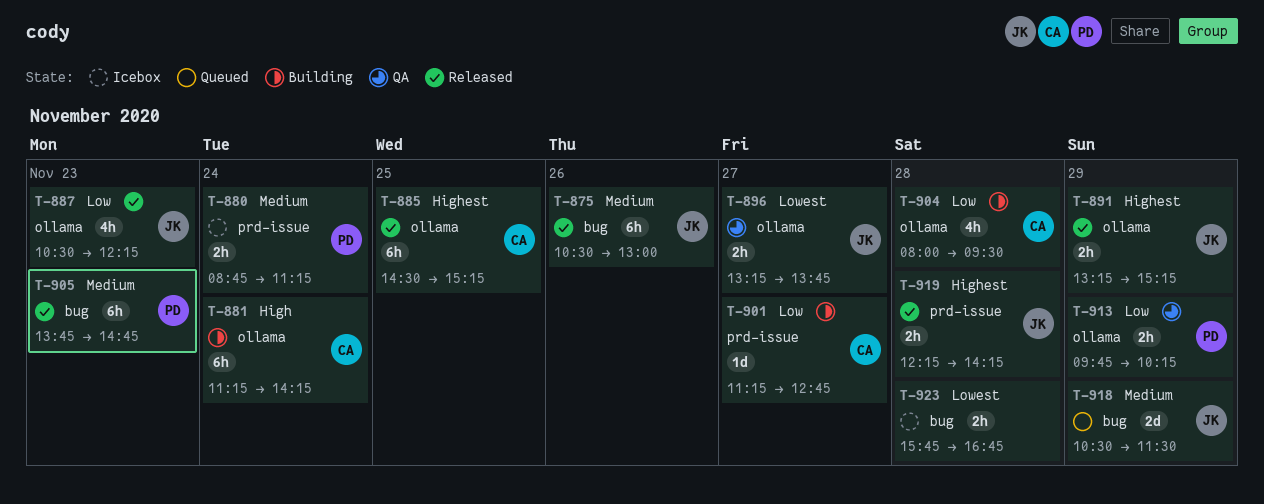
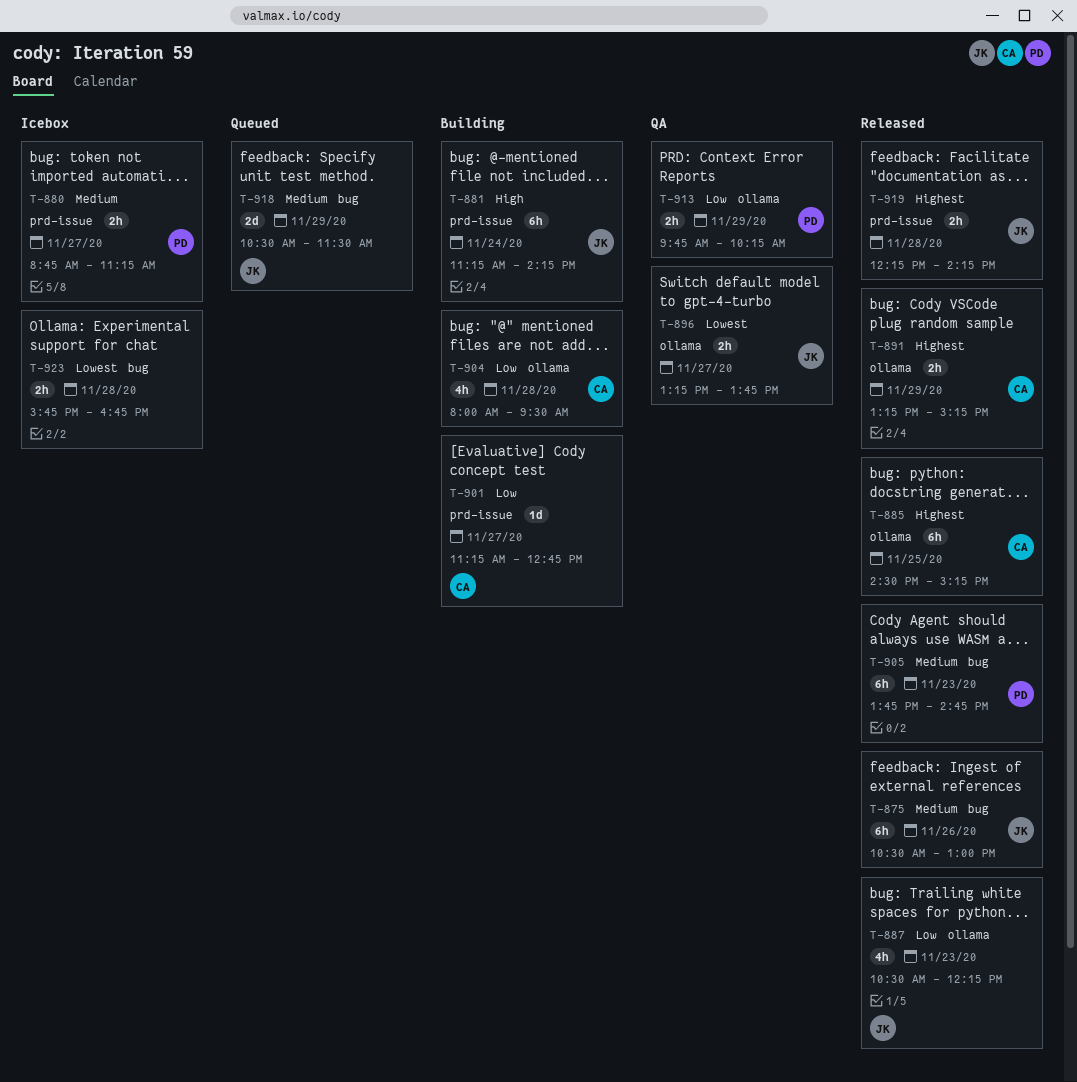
T-880, day: Nov 24 -> Nov 27
T-881, owner: CA -> JK
T-881, label: ollama -> prd-issue
T-891, owner: JK -> CA

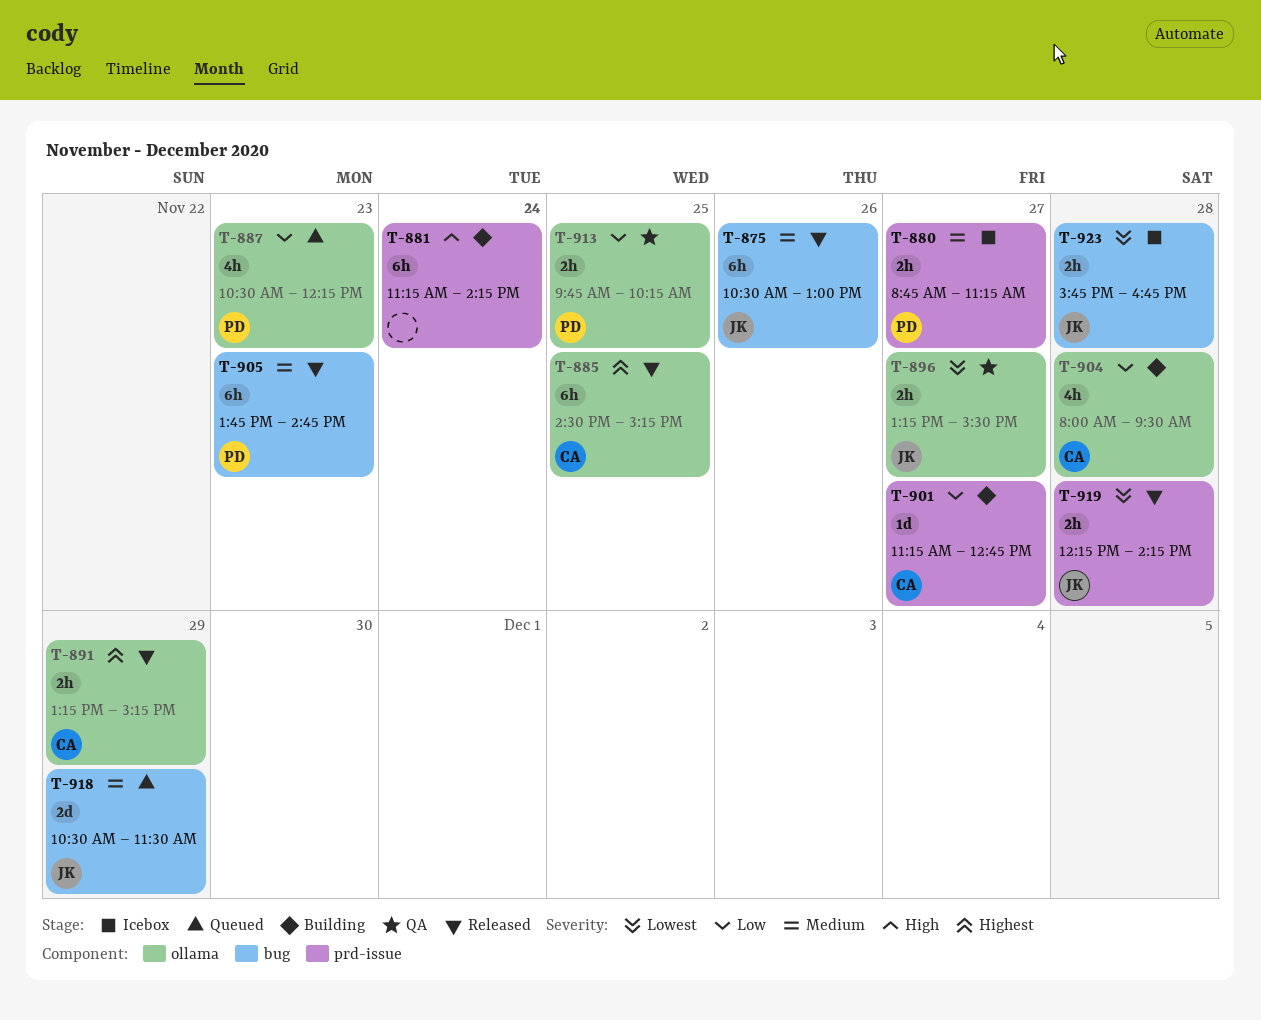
T-881, owner: JK -> none
T-887, status: Released -> Queued
T-887, owner: JK -> PD
T-896, ends: 13:45 -> 15:30
T-913, day: Nov 29 -> Nov 25
T-919, priority: Highest -> Lowest
T-923, owner: none -> JK

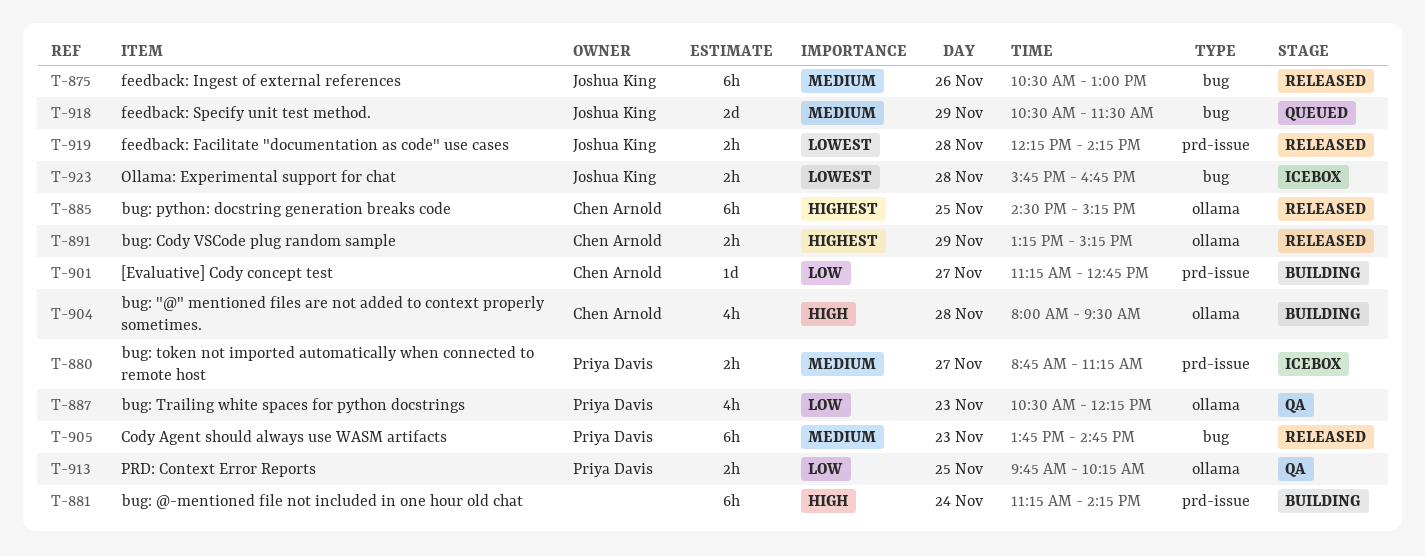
T-887, status: Queued -> QA
T-896: present -> none
T-904, priority: Low -> High

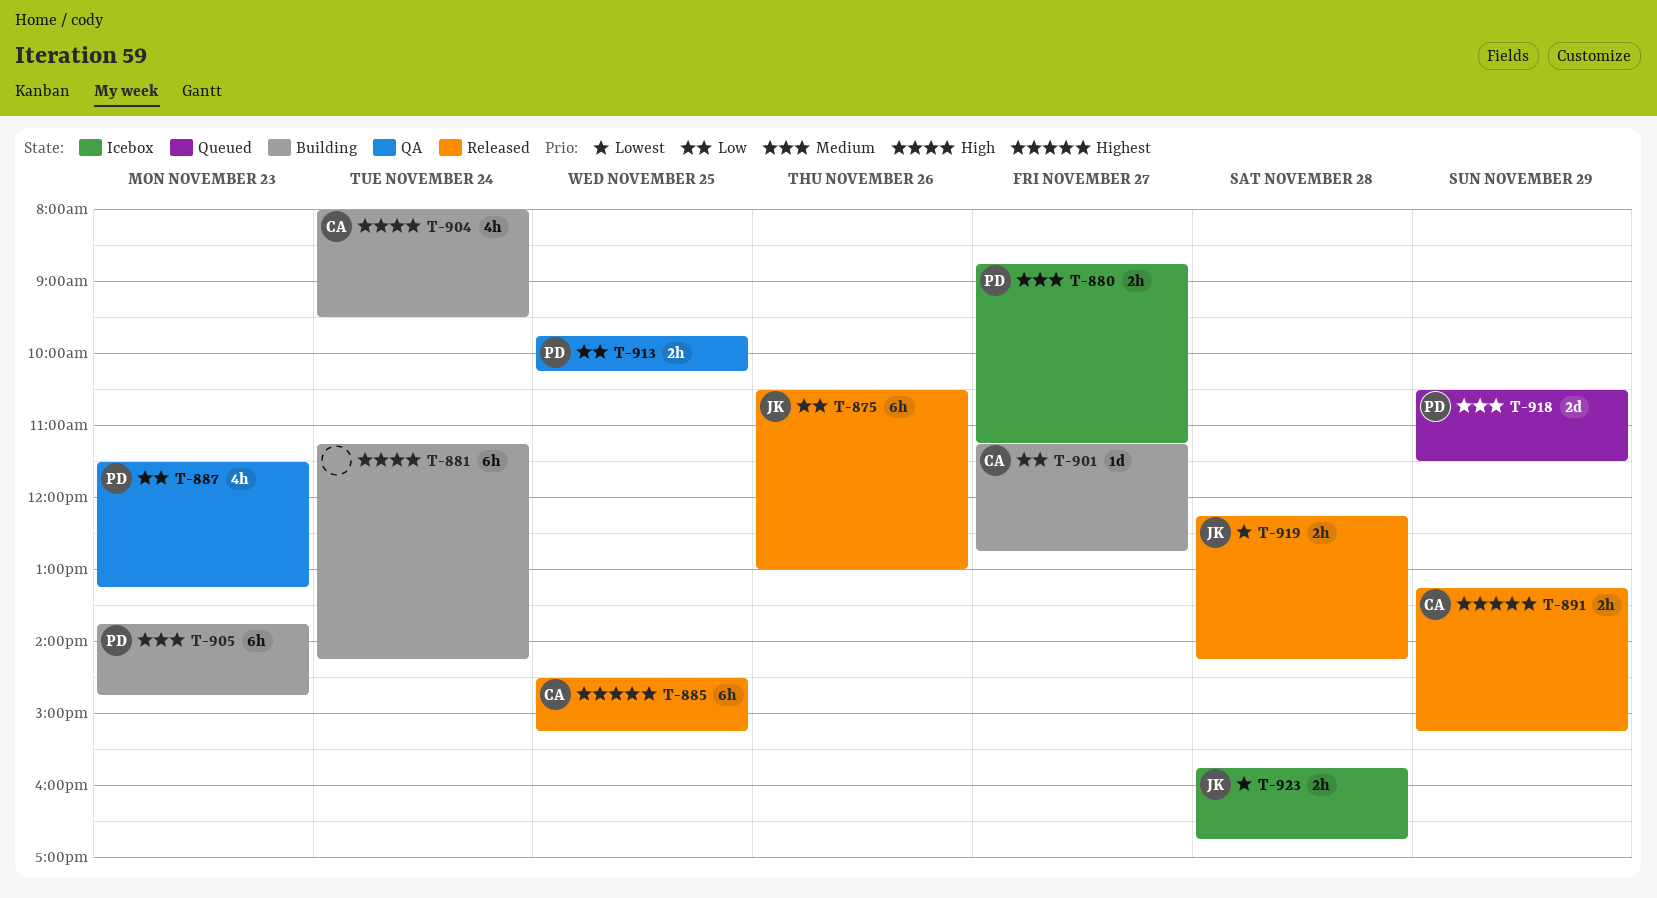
T-875, priority: Medium -> Low
T-887, begins: 10:30 -> 11:30
T-887, ends: 12:15 -> 13:15
T-904, day: Nov 28 -> Nov 24
T-905, status: Released -> Building
T-918, owner: Joshua King -> Priya Davis

